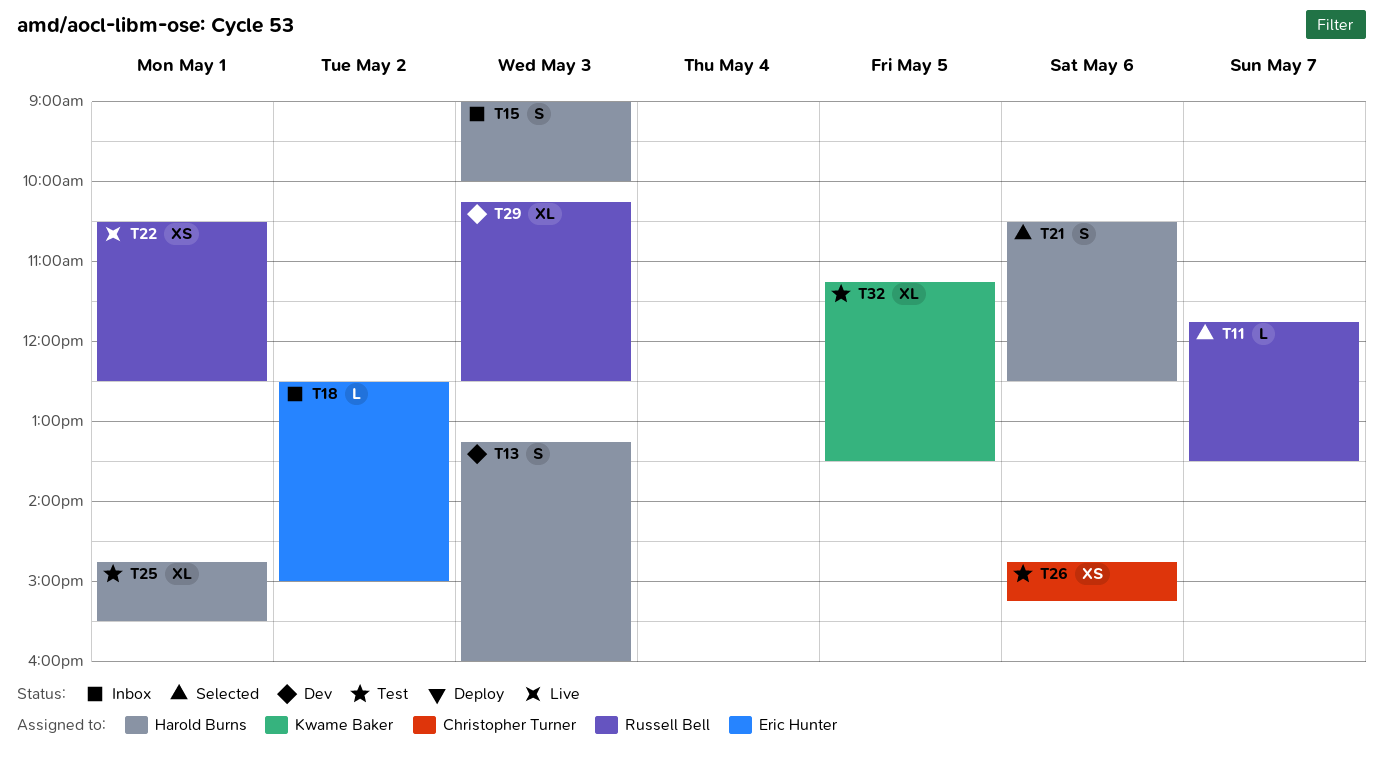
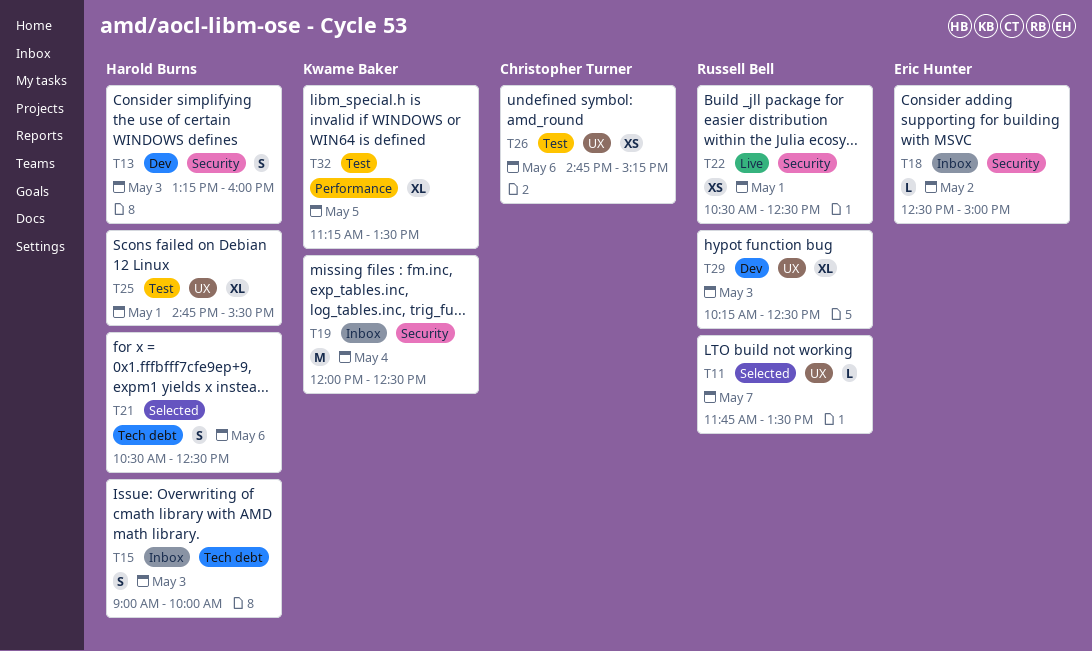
T19: none -> present

